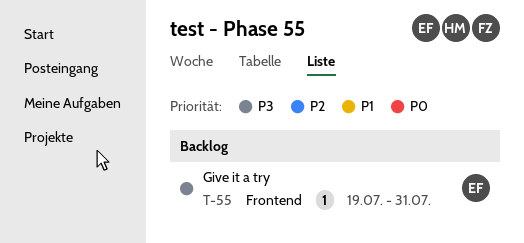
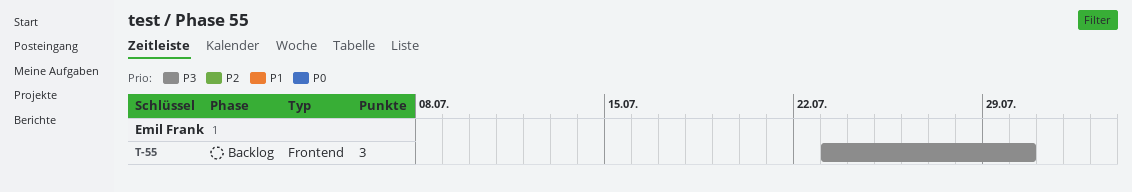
T-55, estimate: 1 -> 3
T-55, start: Jul 19 -> Jul 23
T-55, due: Jul 31 -> Jul 30

